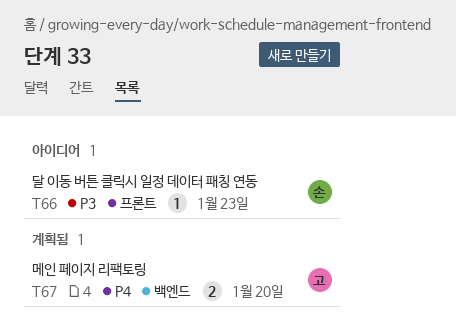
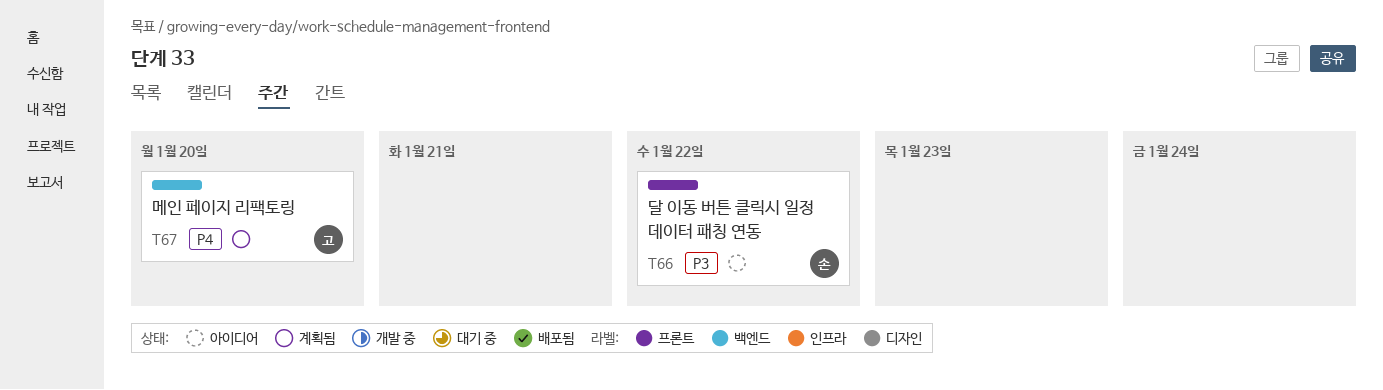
T66, due: Jan 23 -> Jan 22

